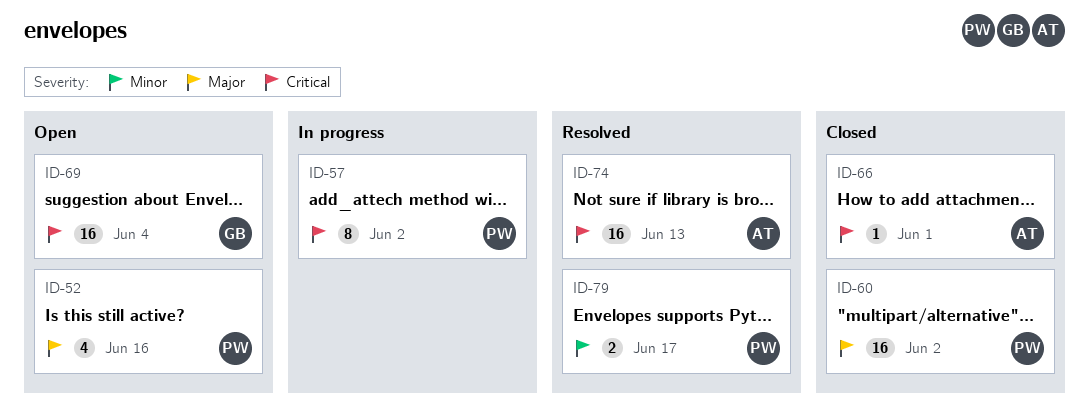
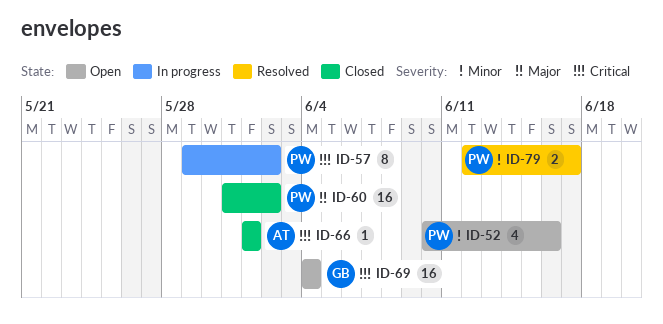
ID-52, priority: Major -> Minor
ID-74: present -> none

